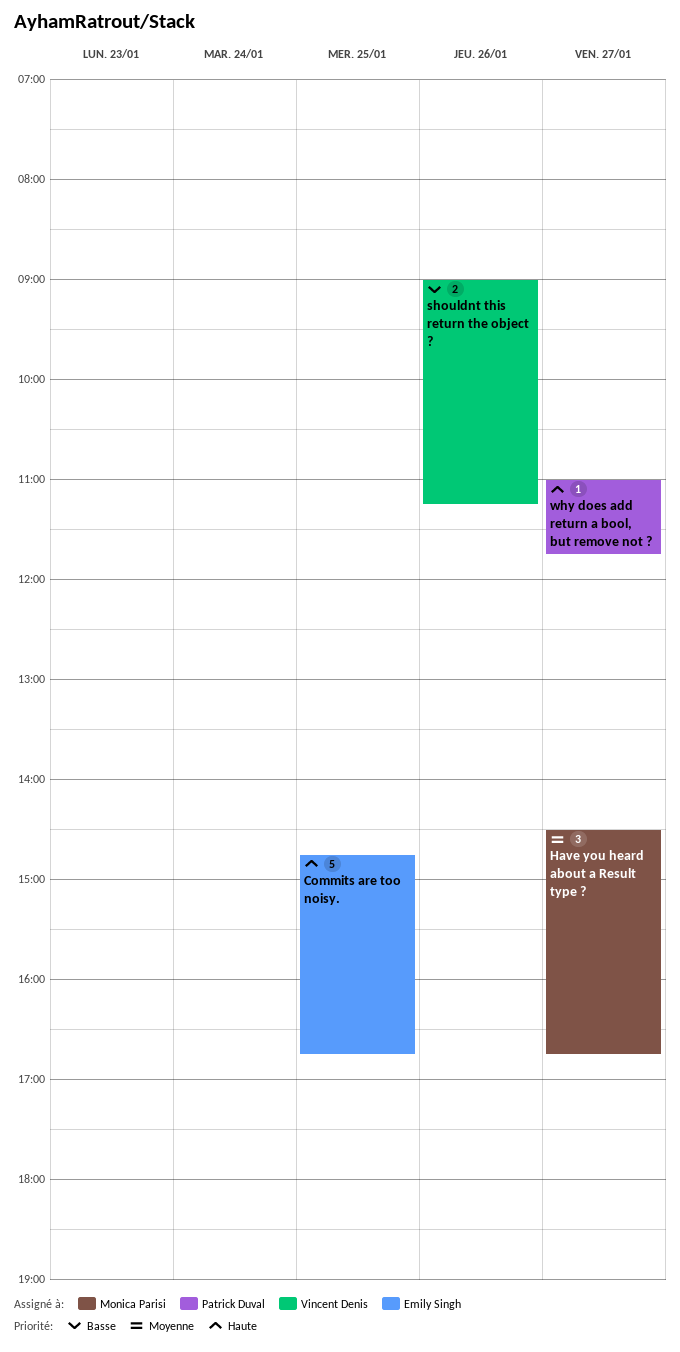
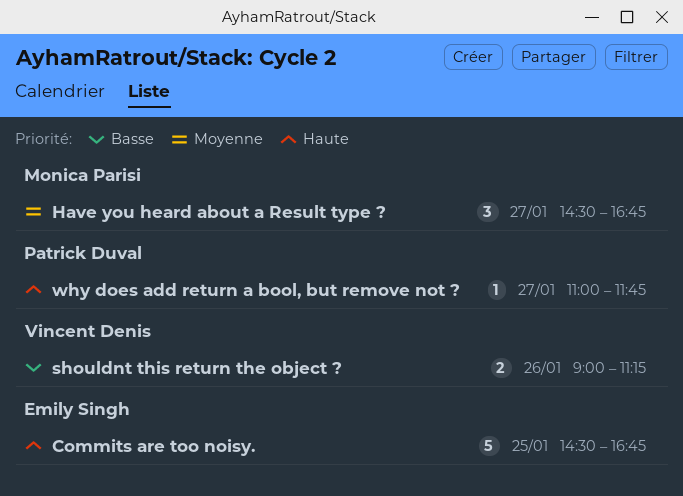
Commits are too noisy., begins: 14:45 -> 14:30

